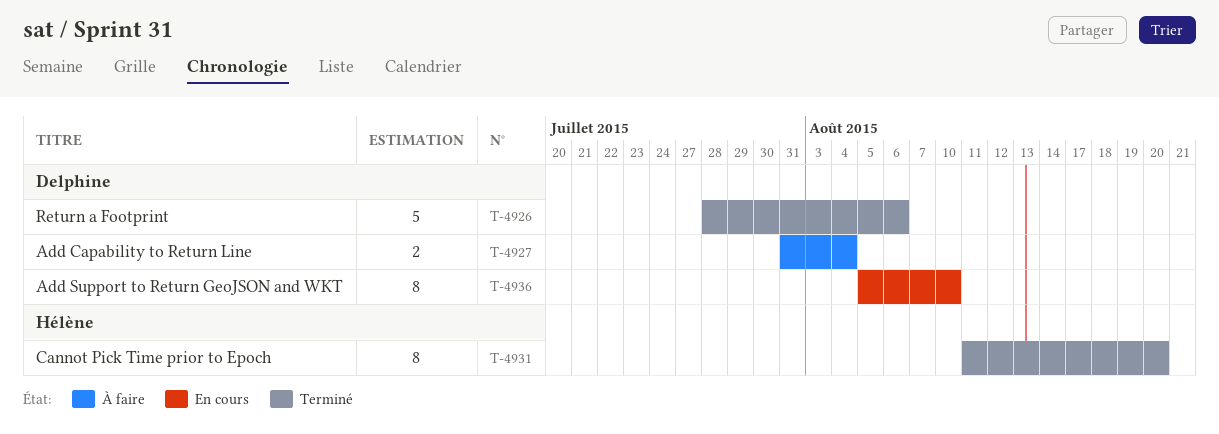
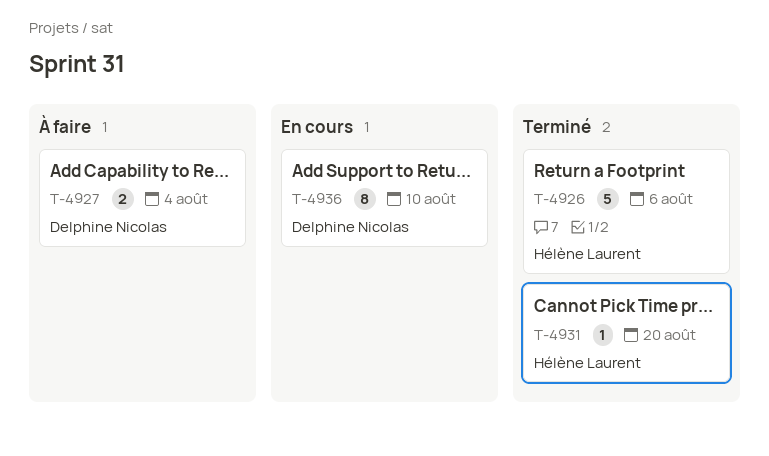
T-4926, owner: Delphine Nicolas -> Hélène Laurent
T-4931, estimate: 8 -> 1

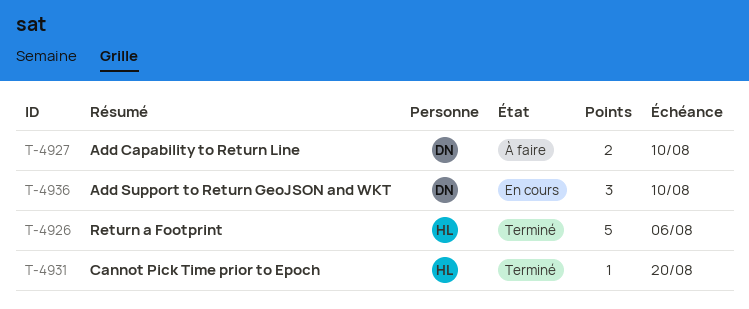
T-4927, due: Aug 4 -> Aug 10
T-4936, estimate: 8 -> 3

